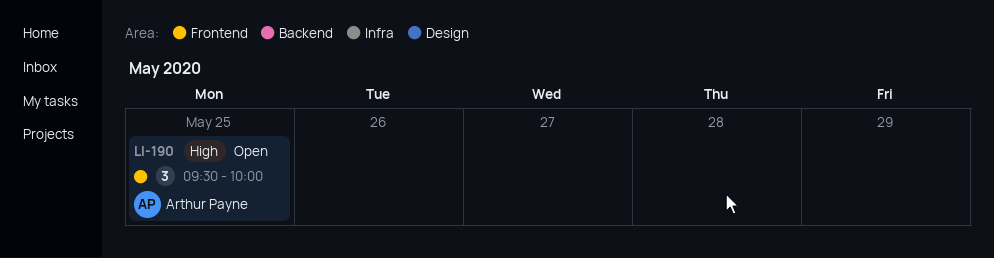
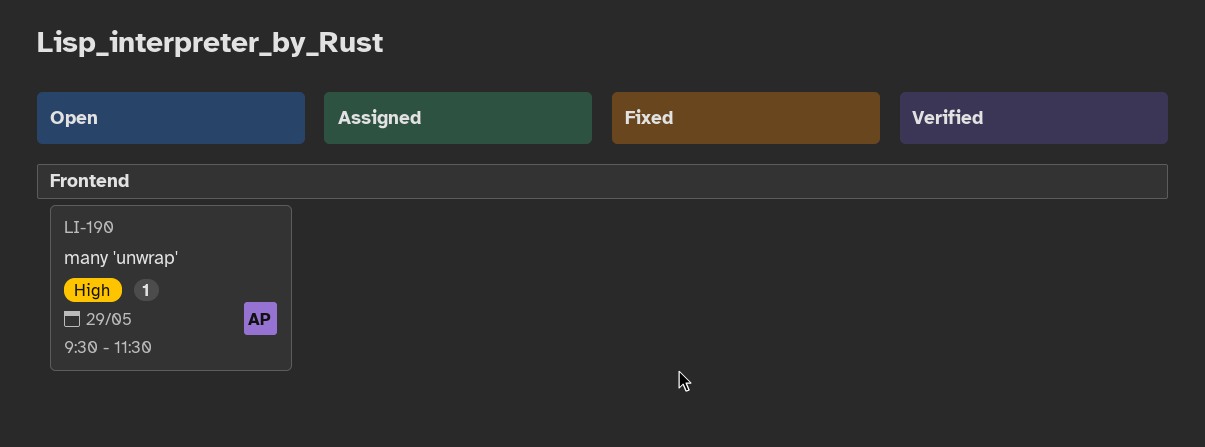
LI-190, estimate: 3 -> 1
LI-190, day: May 25 -> May 29
LI-190, ends: 10:00 -> 11:30

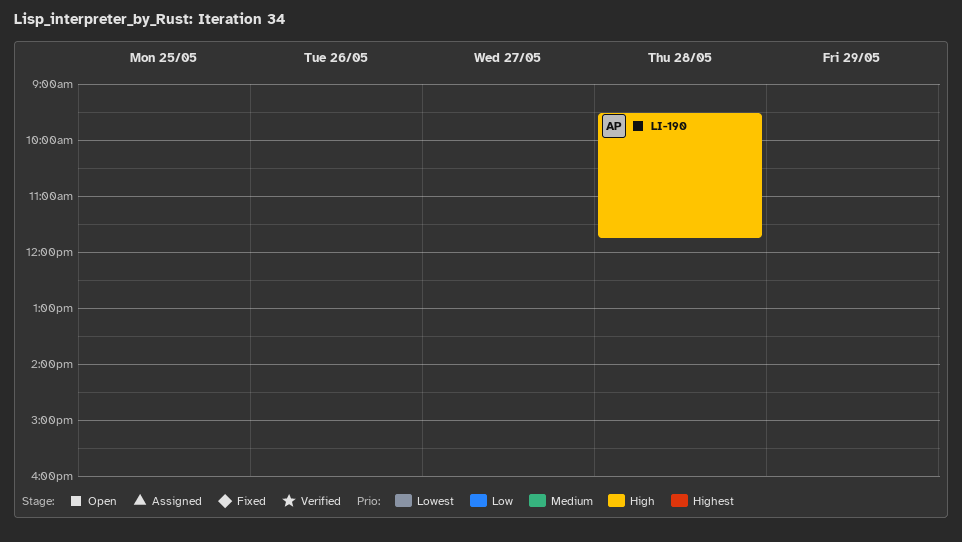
LI-190, day: May 29 -> May 28
LI-190, ends: 11:30 -> 11:45

